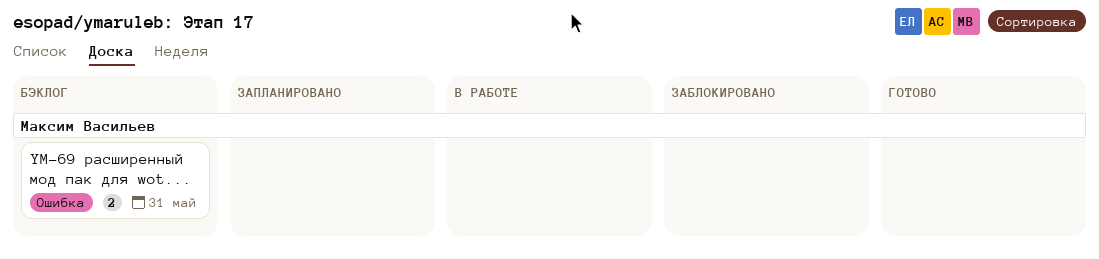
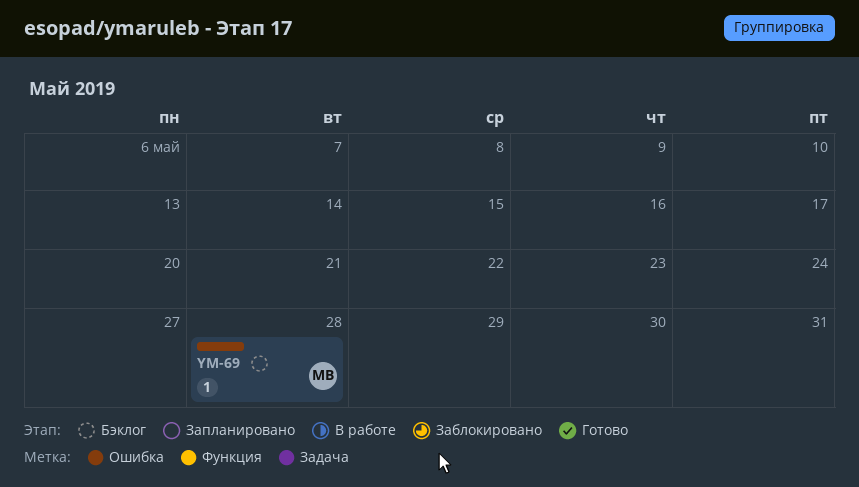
YM-69, estimate: 2 -> 1
YM-69, due: May 31 -> May 28

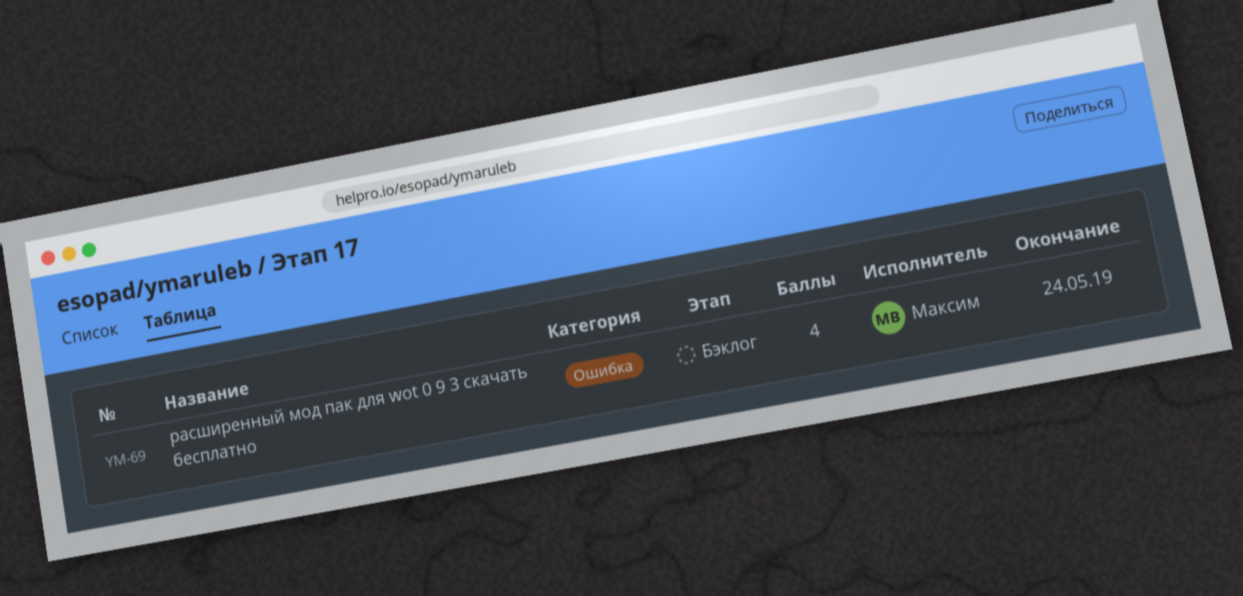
YM-69, estimate: 1 -> 4
YM-69, due: May 28 -> May 24

